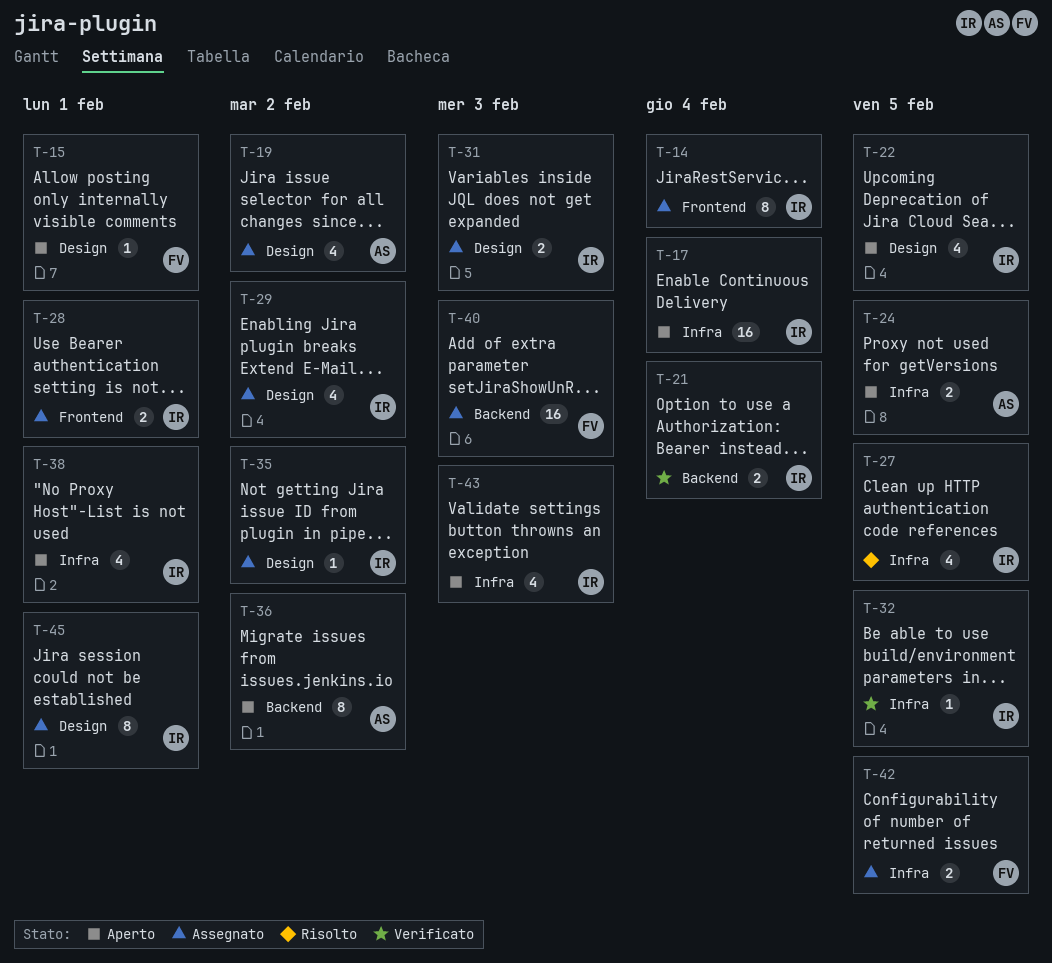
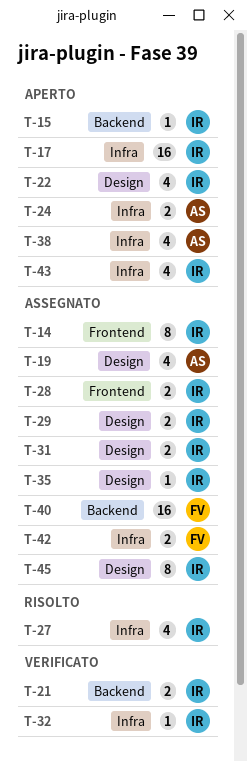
T-15, owner: FV -> IR
T-15, label: Design -> Backend
T-29, estimate: 4 -> 2
T-36: present -> none
T-38, owner: IR -> AS

